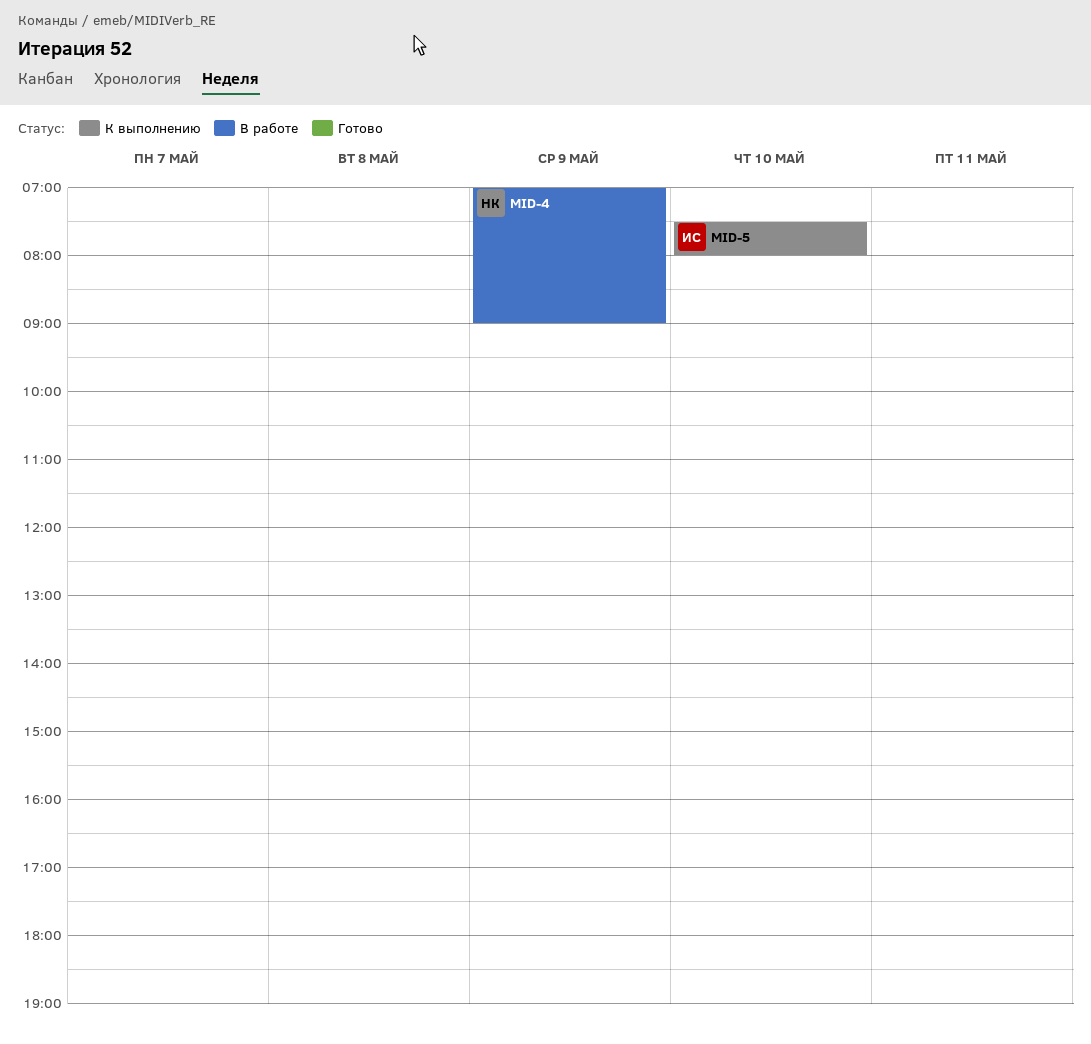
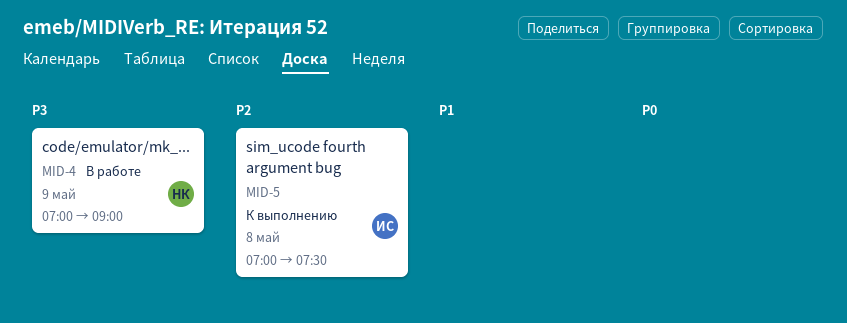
MID-5, day: May 10 -> May 8
MID-5, begins: 07:30 -> 07:00
MID-5, ends: 08:00 -> 07:30

